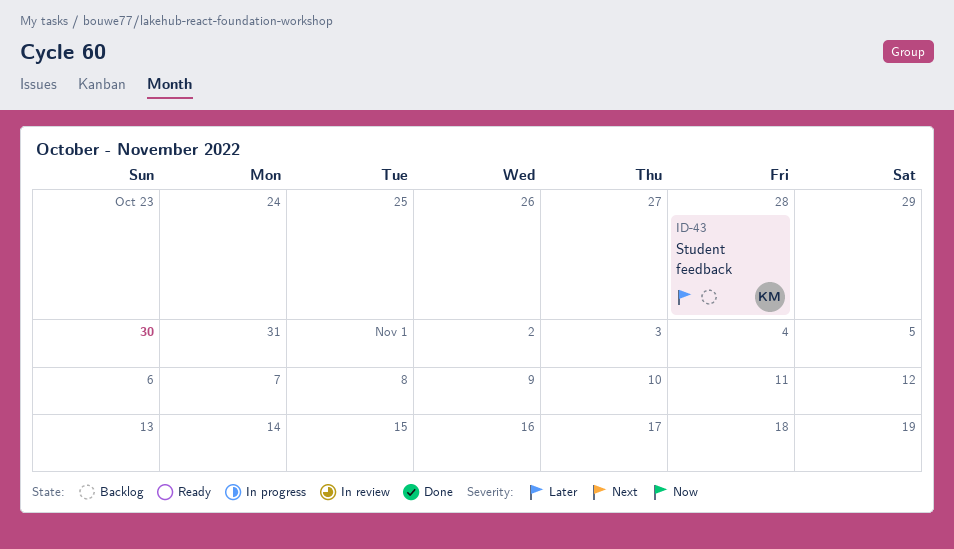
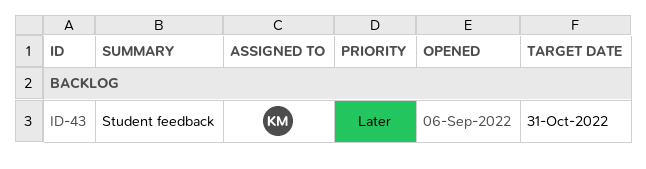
ID-43, due: Oct 28 -> Oct 31

